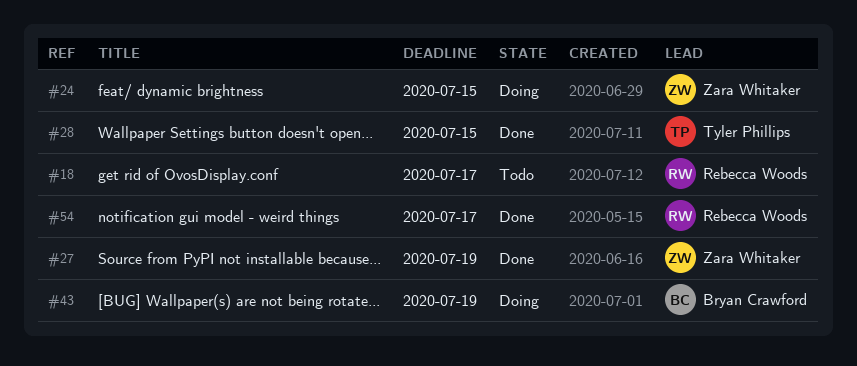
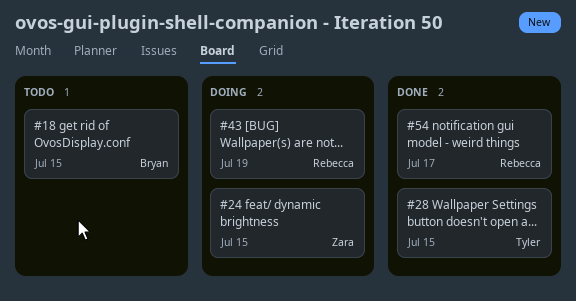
#18, owner: Rebecca Woods -> Bryan Crawford
#18, due: Jul 17 -> Jul 15
#27: present -> none
#43, owner: Bryan Crawford -> Rebecca Woods

